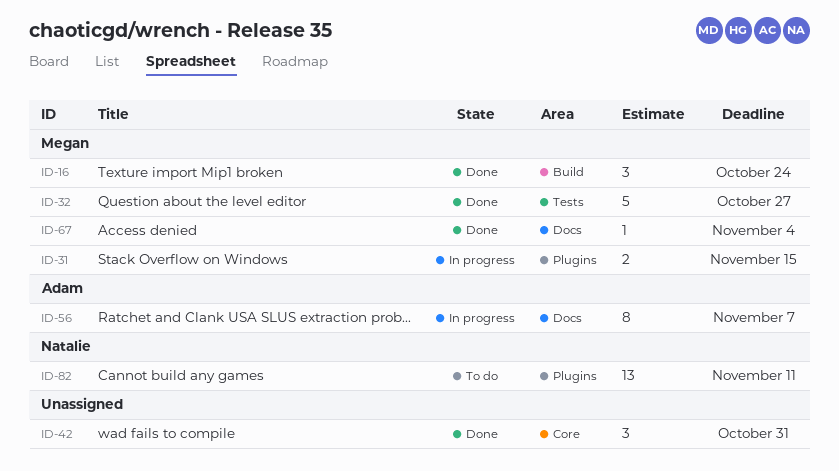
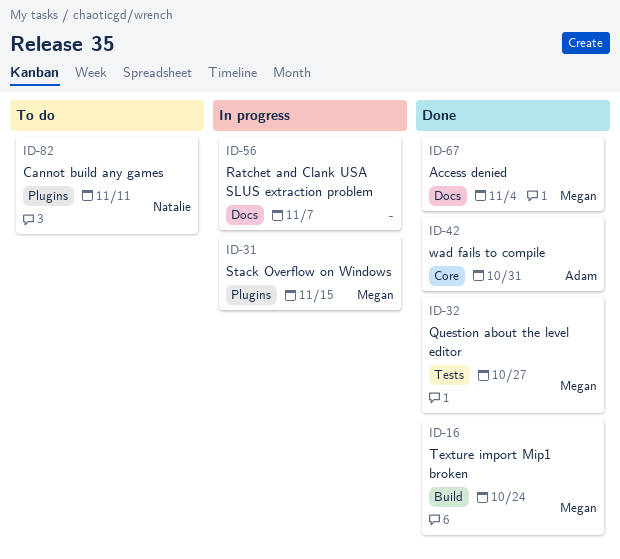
ID-42, owner: none -> Adam
ID-56, owner: Adam -> none

